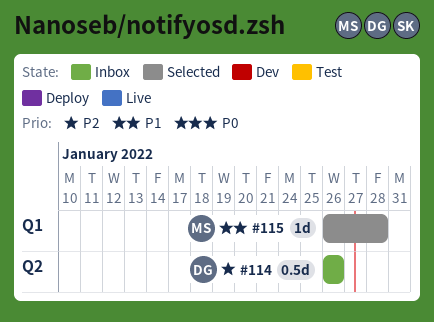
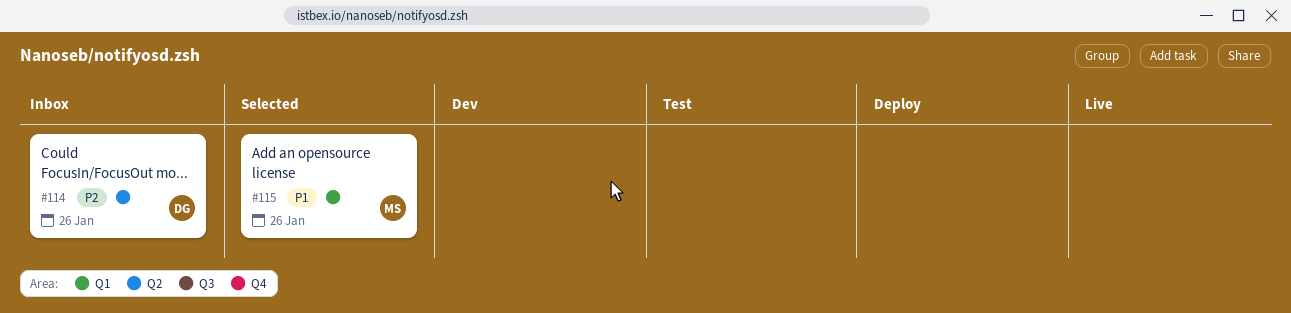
#115, due: Jan 28 -> Jan 26

